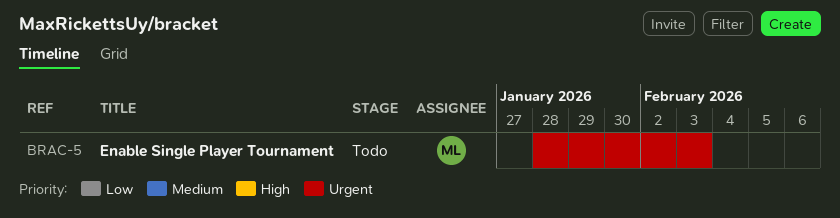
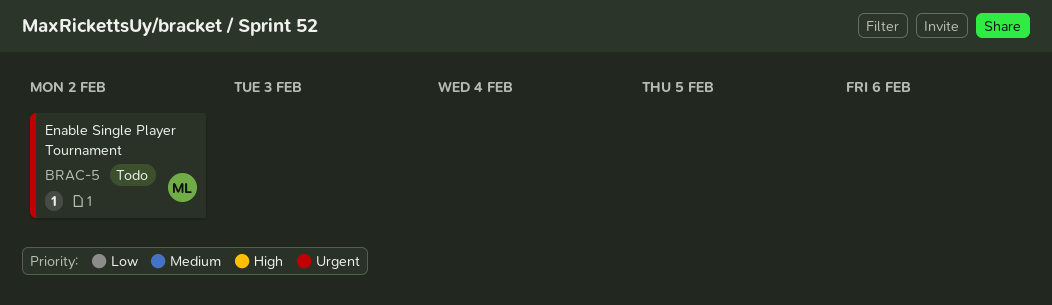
BRAC-5, due: Feb 3 -> Feb 2

